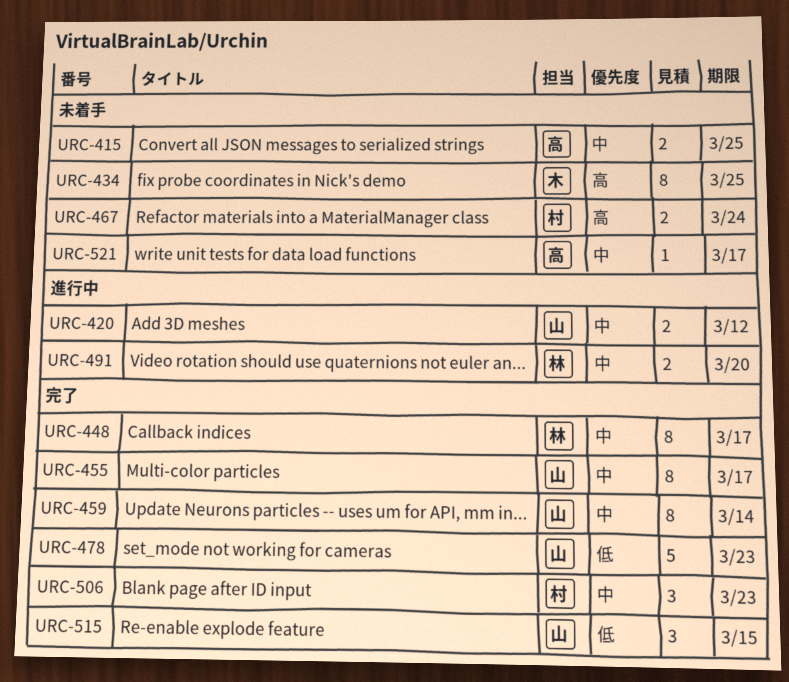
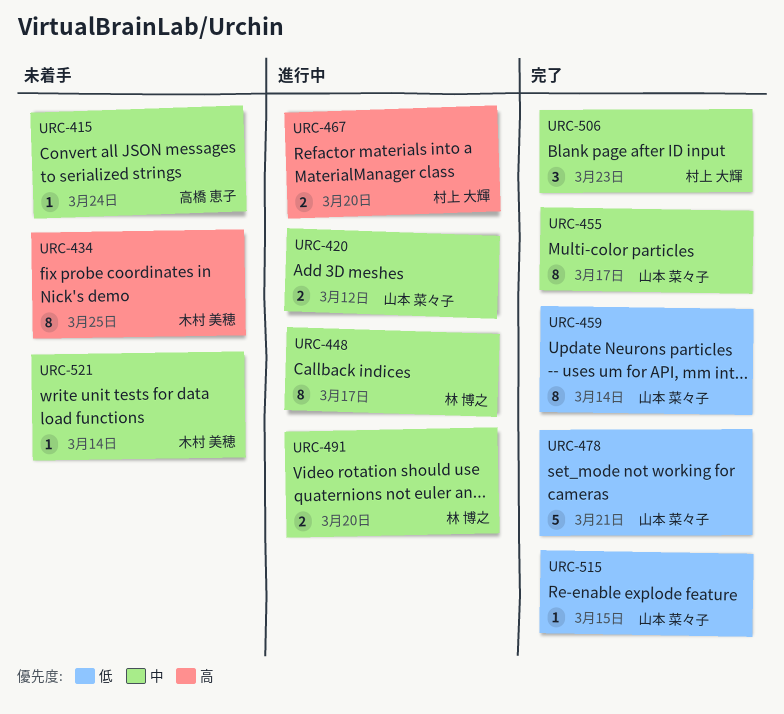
URC-415, estimate: 2 -> 1
URC-415, due: Mar 25 -> Mar 24
URC-448, status: 完了 -> 進行中
URC-459, priority: 中 -> 低
URC-467, status: 未着手 -> 進行中
URC-467, due: Mar 24 -> Mar 20
URC-478, due: Mar 23 -> Mar 21
URC-515, estimate: 3 -> 1
URC-521, owner: 高橋 恵子 -> 木村 美穂
URC-521, due: Mar 17 -> Mar 14

